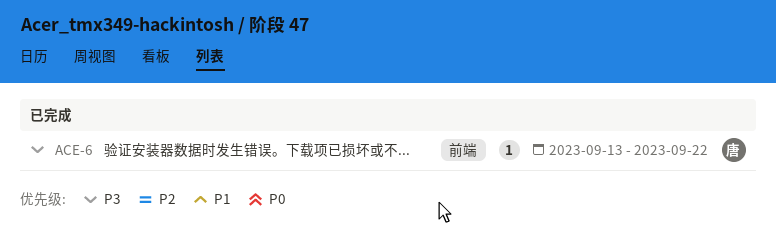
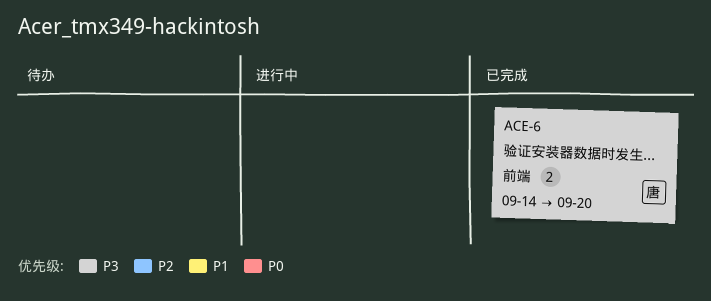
ACE-6, estimate: 1 -> 2
ACE-6, start: Sep 13 -> Sep 14
ACE-6, due: Sep 22 -> Sep 20

